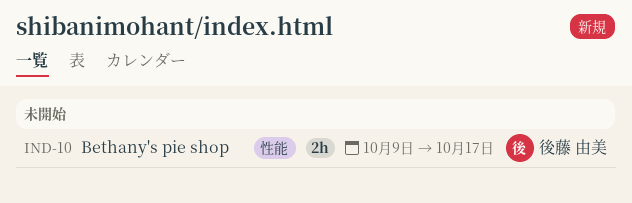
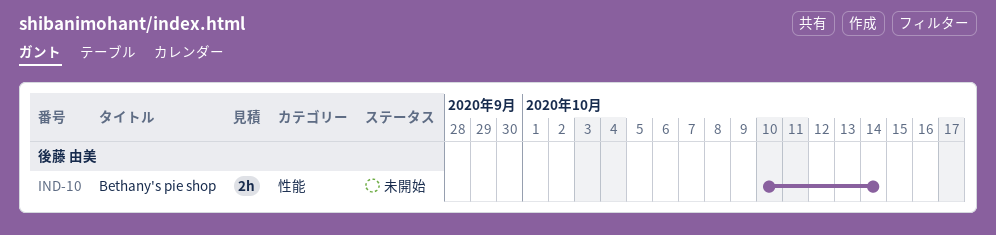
IND-10, start: Oct 9 -> Oct 10
IND-10, due: Oct 17 -> Oct 14

